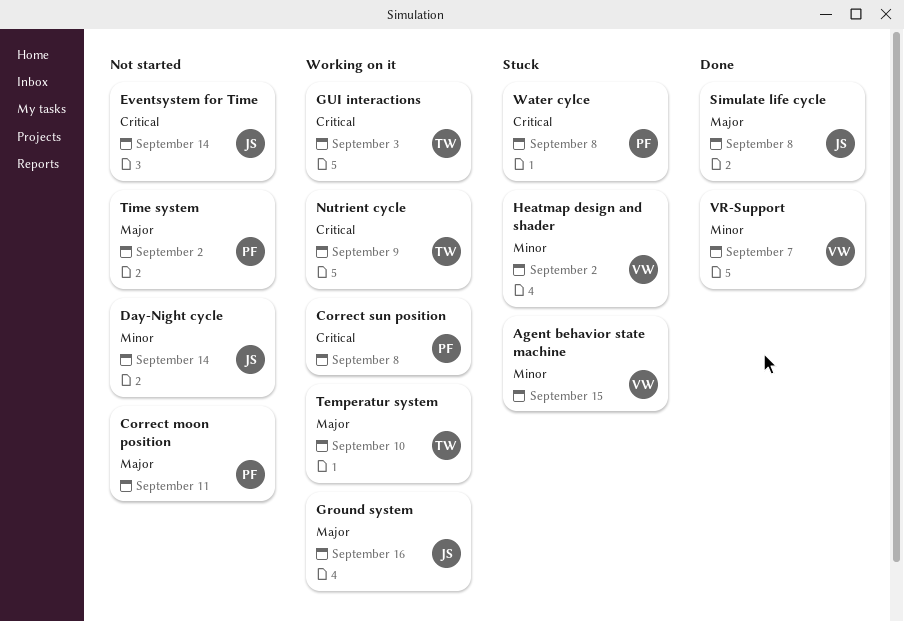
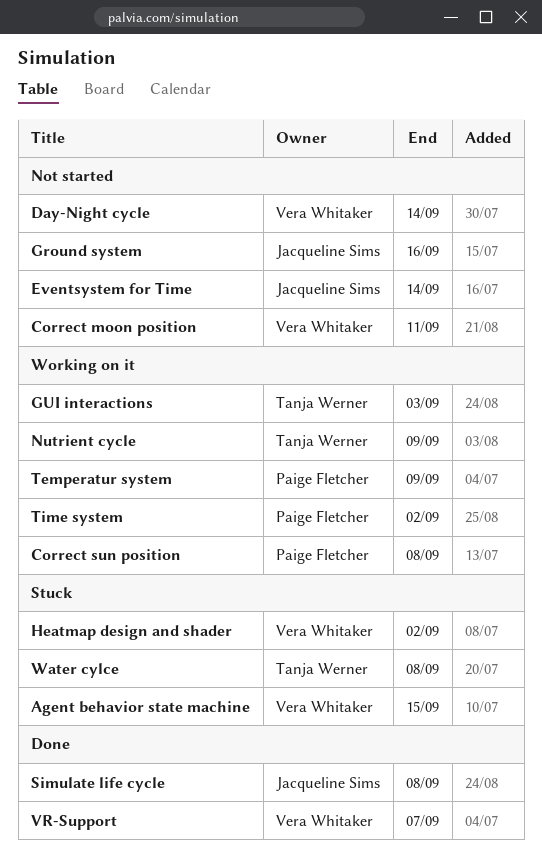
Correct moon position, owner: Paige Fletcher -> Vera Whitaker
Day-Night cycle, owner: Jacqueline Sims -> Vera Whitaker
Ground system, status: Working on it -> Not started
Temperatur system, owner: Tanja Werner -> Paige Fletcher
Temperatur system, due: Sep 10 -> Sep 9
Time system, status: Not started -> Working on it
Water cylce, owner: Paige Fletcher -> Tanja Werner

